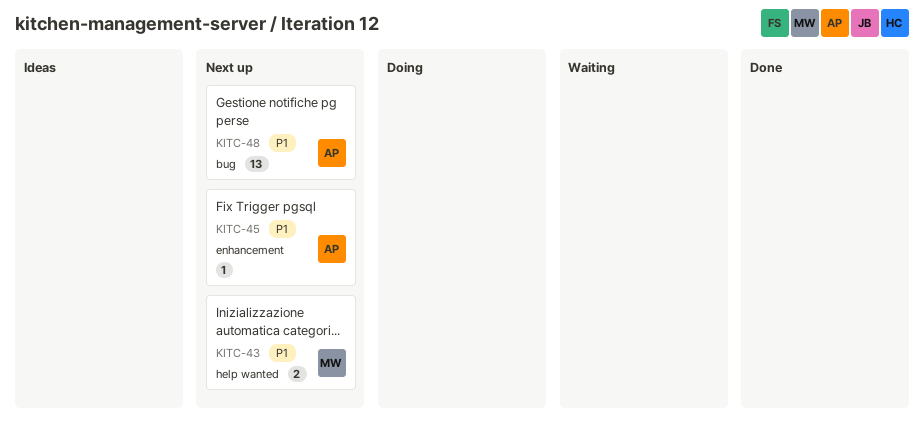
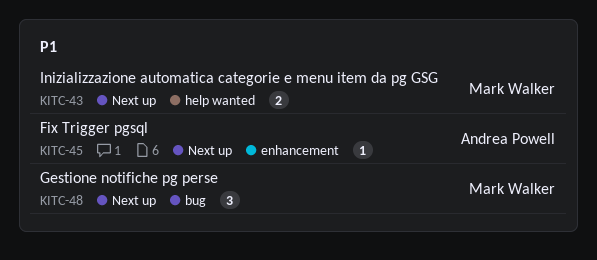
KITC-48, owner: Andrea Powell -> Mark Walker
KITC-48, estimate: 13 -> 3

